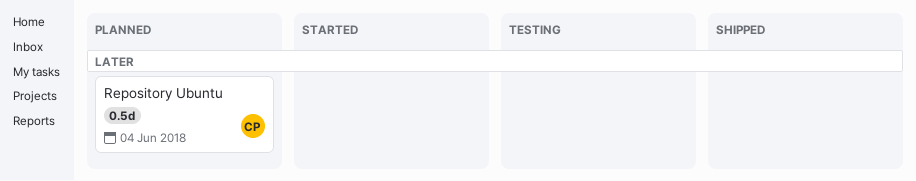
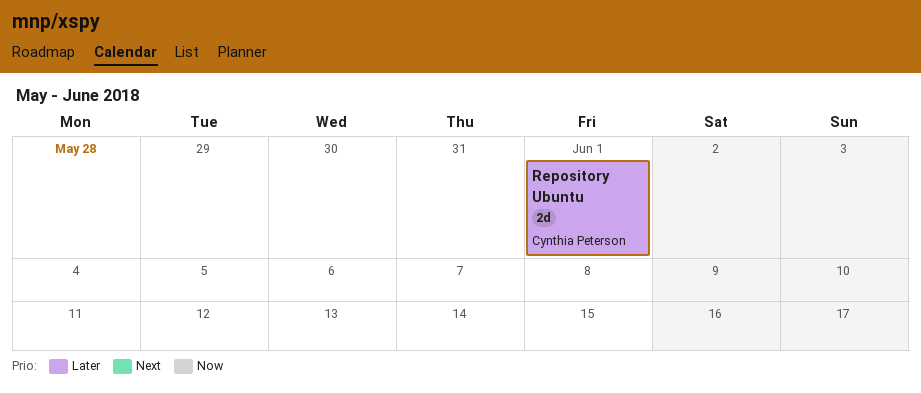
Repository Ubuntu, estimate: 0.5d -> 2d
Repository Ubuntu, due: Jun 4 -> Jun 1

